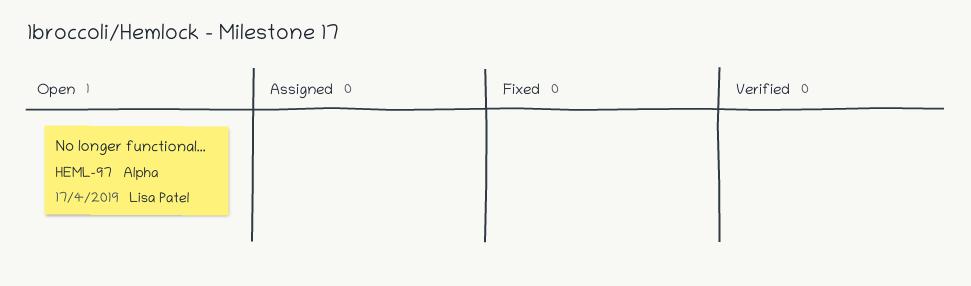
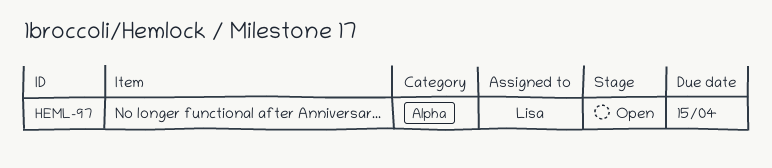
HEML-97, due: Apr 17 -> Apr 15

